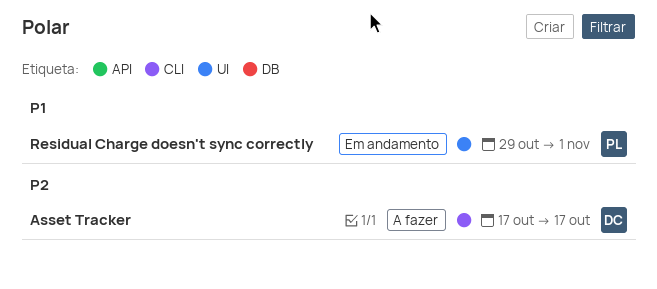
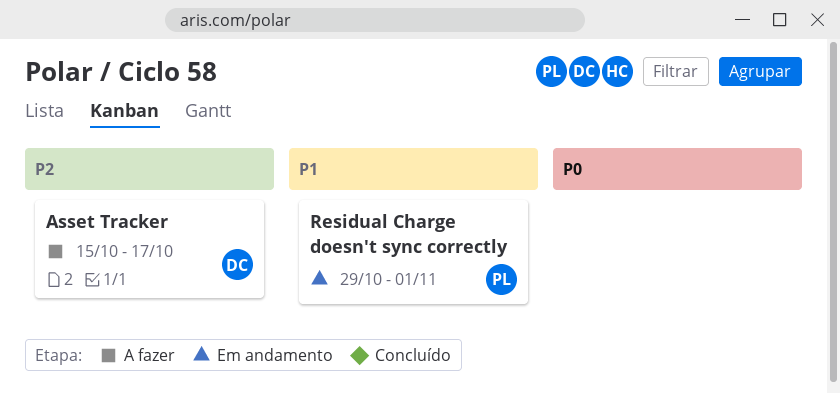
Asset Tracker, start: Oct 17 -> Oct 15

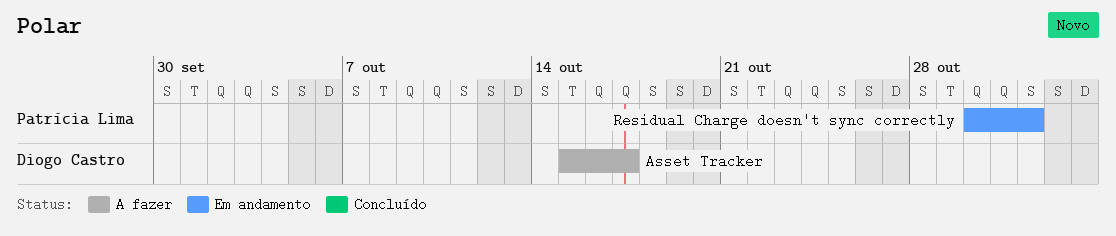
Residual Charge doesn't sync correctly, start: Oct 29 -> Oct 30

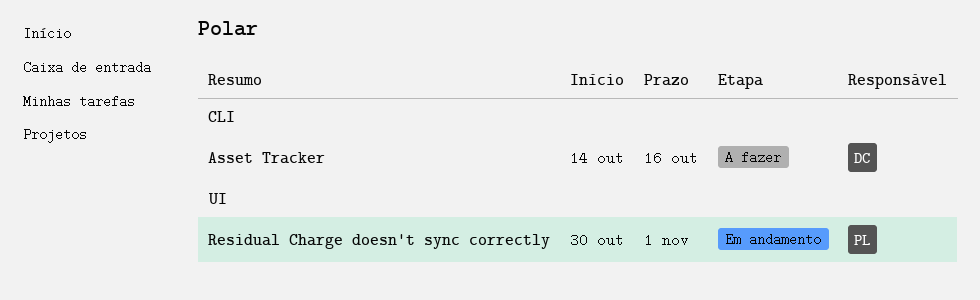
Asset Tracker, start: Oct 15 -> Oct 14
Asset Tracker, due: Oct 17 -> Oct 16

